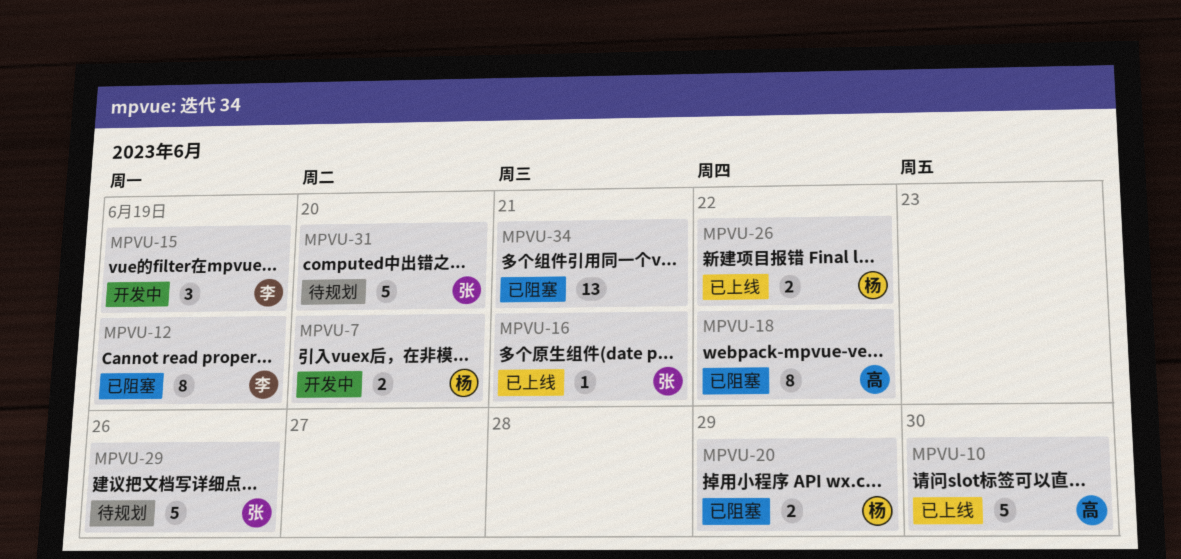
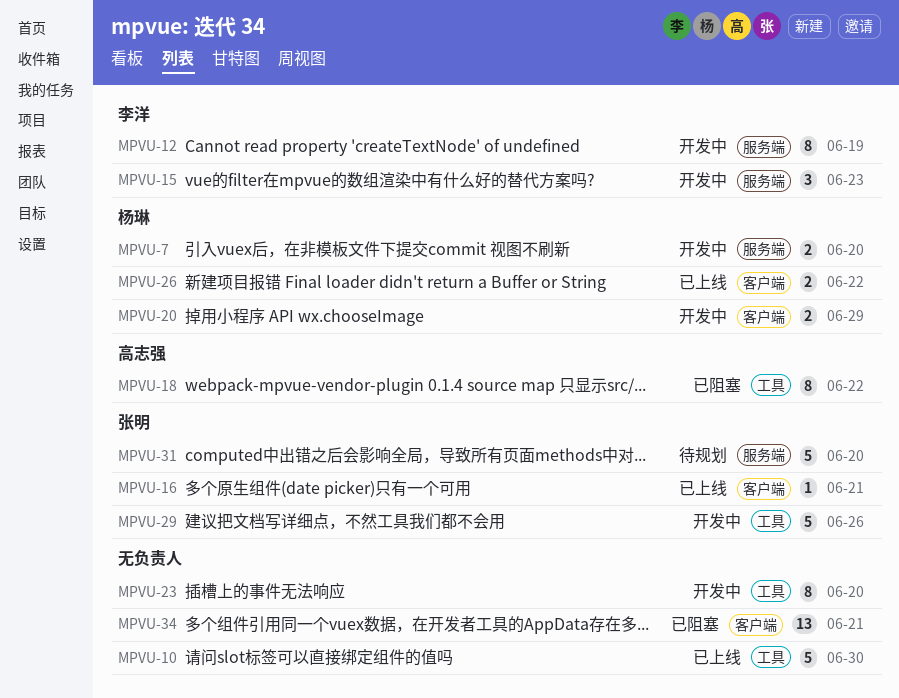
MPVU-10, owner: 高志强 -> none
MPVU-12, status: 已阻塞 -> 开发中
MPVU-15, due: Jun 19 -> Jun 23
MPVU-20, status: 已阻塞 -> 开发中
MPVU-23: none -> present
MPVU-29, status: 待规划 -> 开发中

